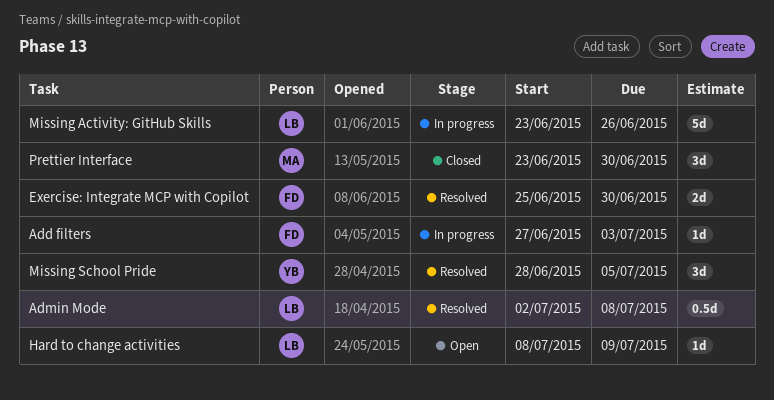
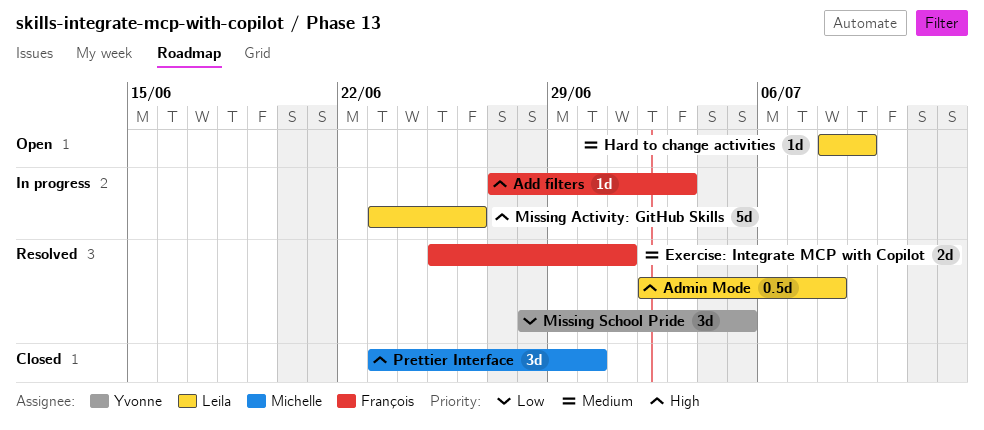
Exercise: Integrate MCP with Copilot, due: Jun 30 -> Jul 1

